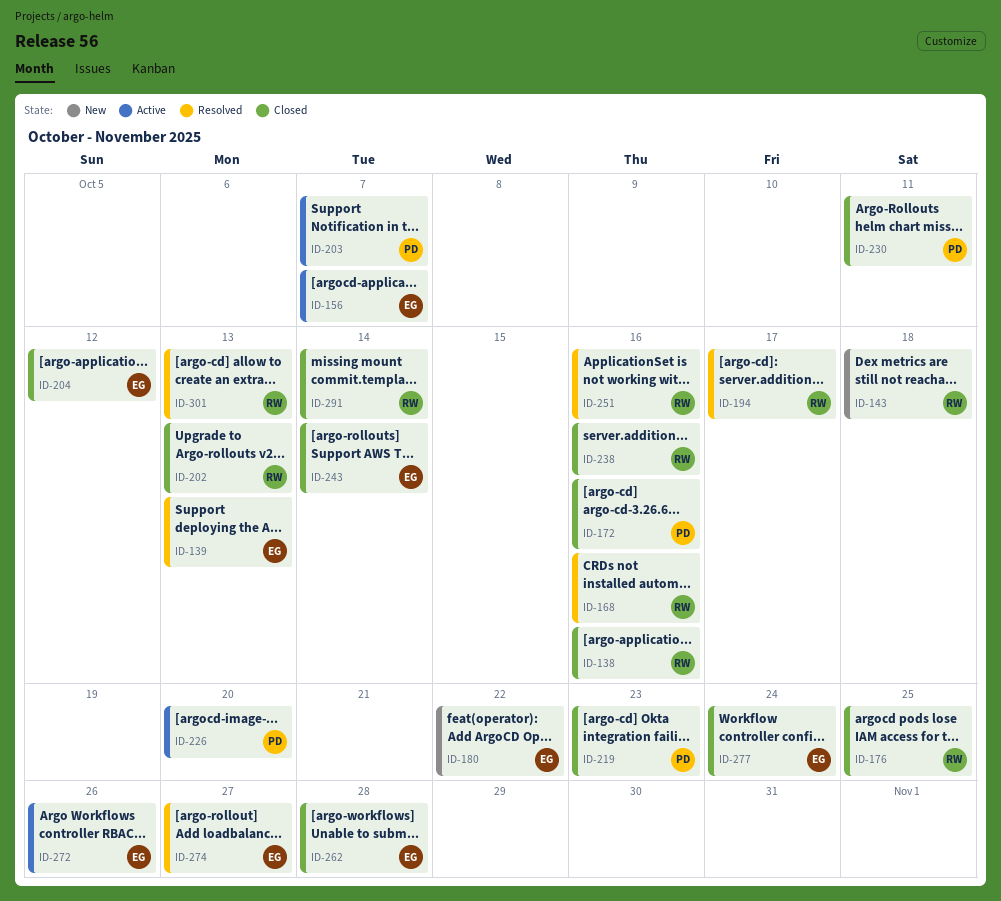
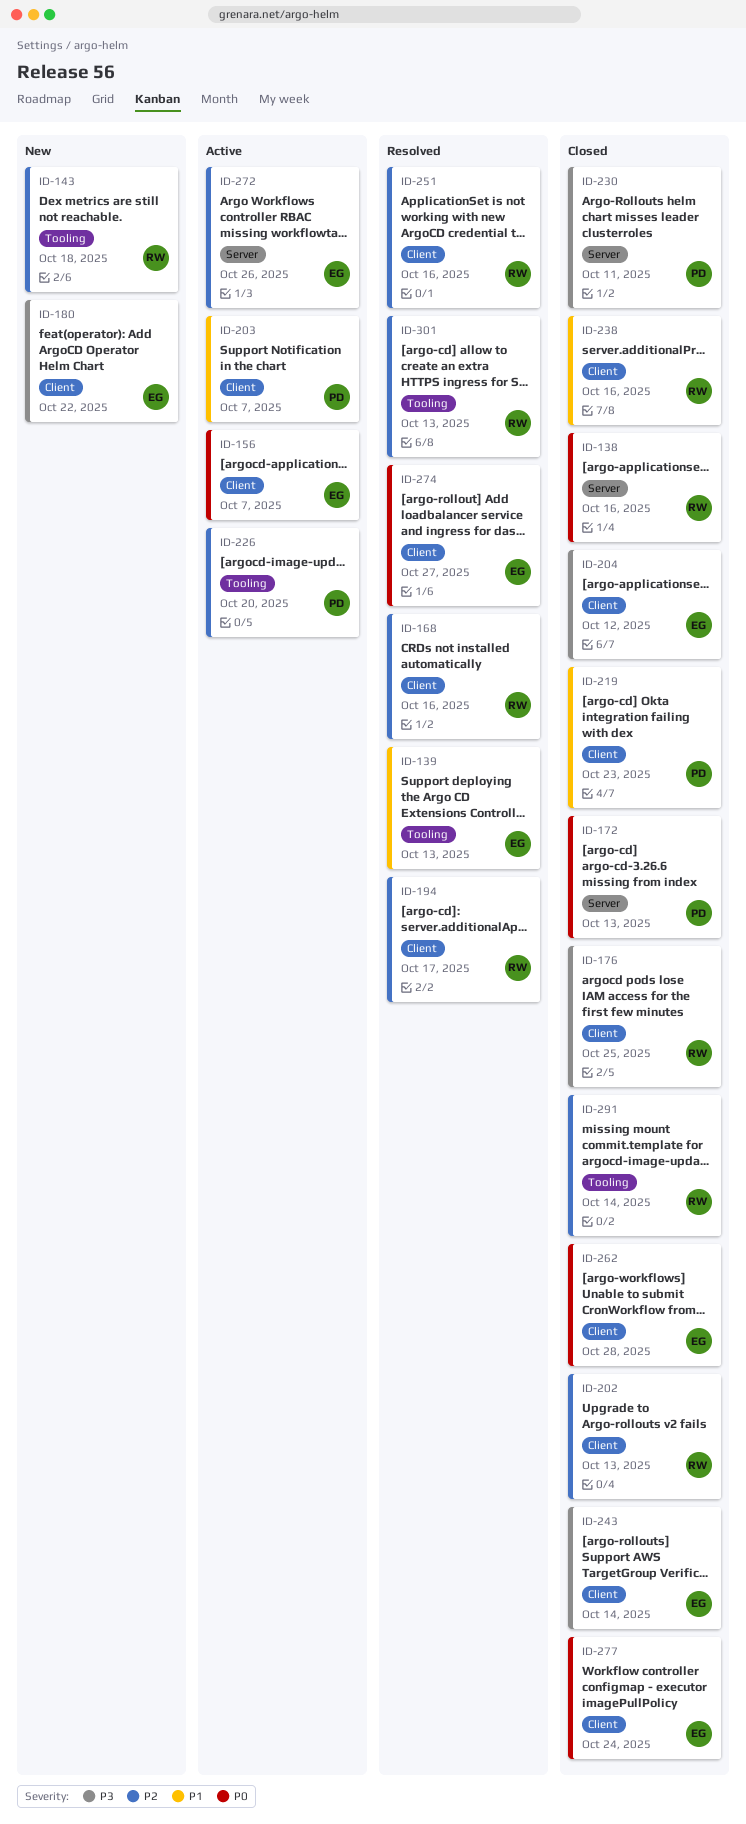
ID-172, due: Oct 16 -> Oct 13

